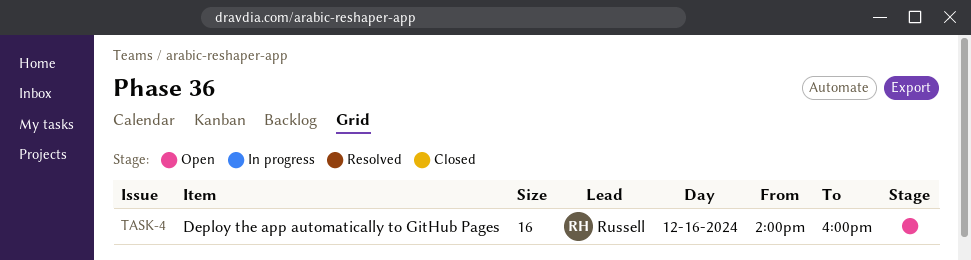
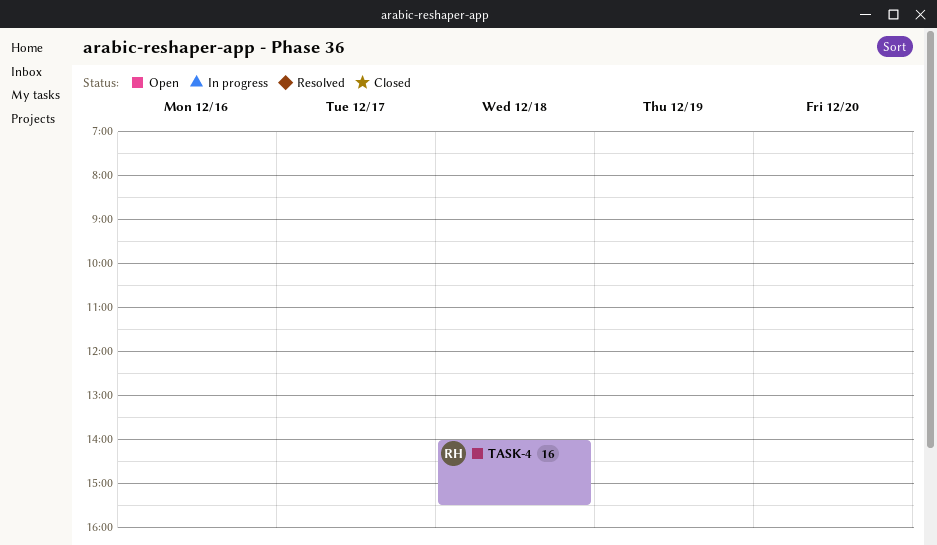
TASK-4, day: Dec 16 -> Dec 18
TASK-4, ends: 16:00 -> 15:30

